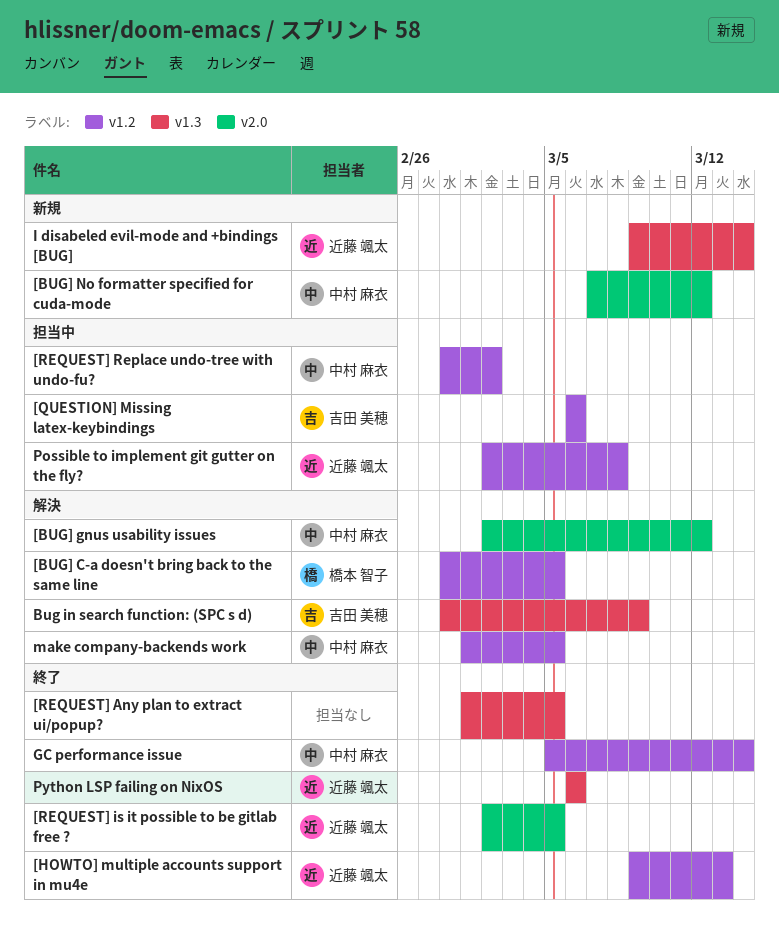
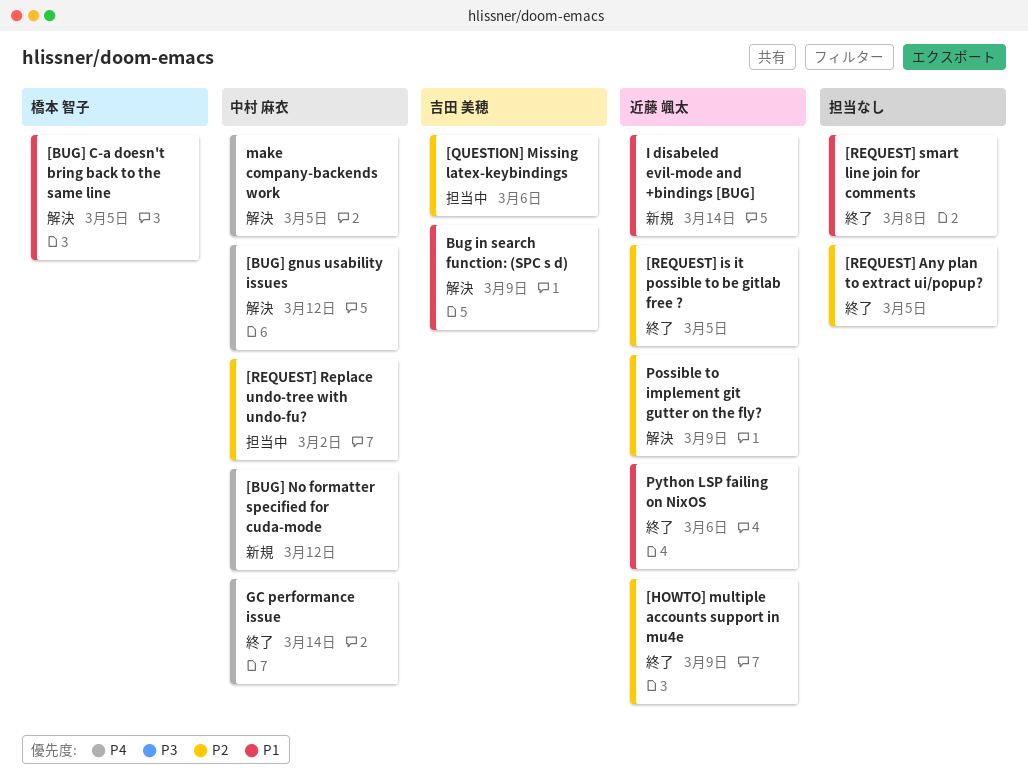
[HOWTO] multiple accounts support in mu4e, due: Mar 13 -> Mar 9
[REQUEST] smart line join for comments: none -> present
Possible to implement git gutter on the fly?, status: 担当中 -> 解決
Possible to implement git gutter on the fly?, due: Mar 8 -> Mar 9

